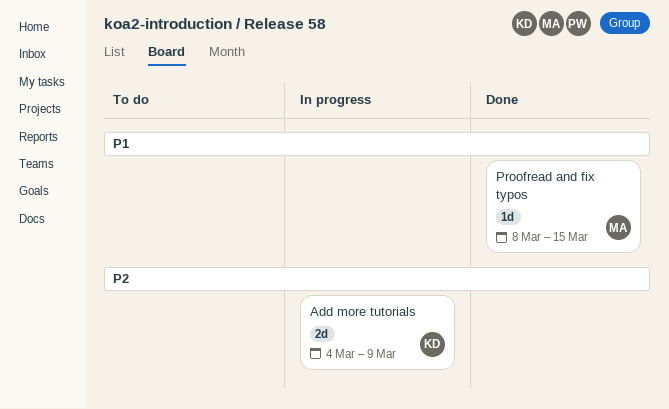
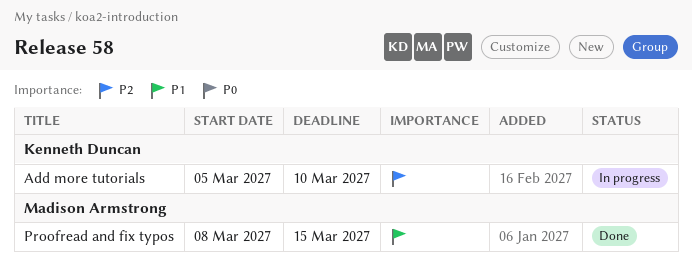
Add more tutorials, start: Mar 4 -> Mar 5
Add more tutorials, due: Mar 9 -> Mar 10

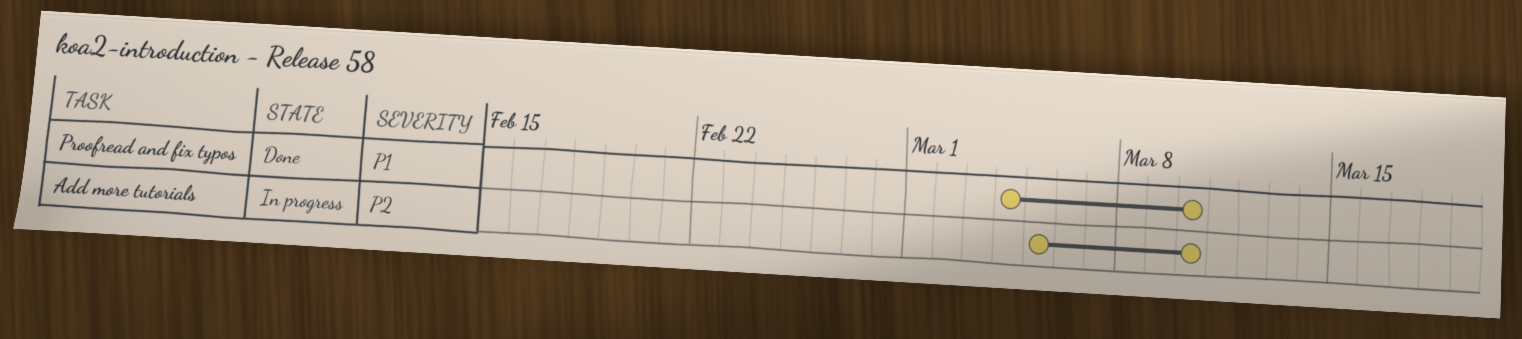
Proofread and fix typos, start: Mar 8 -> Mar 4
Proofread and fix typos, due: Mar 15 -> Mar 10

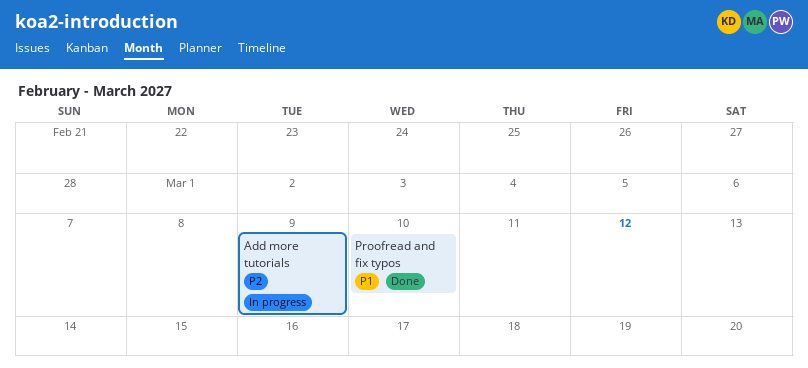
Add more tutorials, due: Mar 10 -> Mar 9

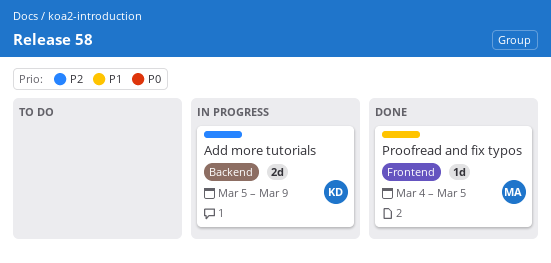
Proofread and fix typos, due: Mar 10 -> Mar 5

